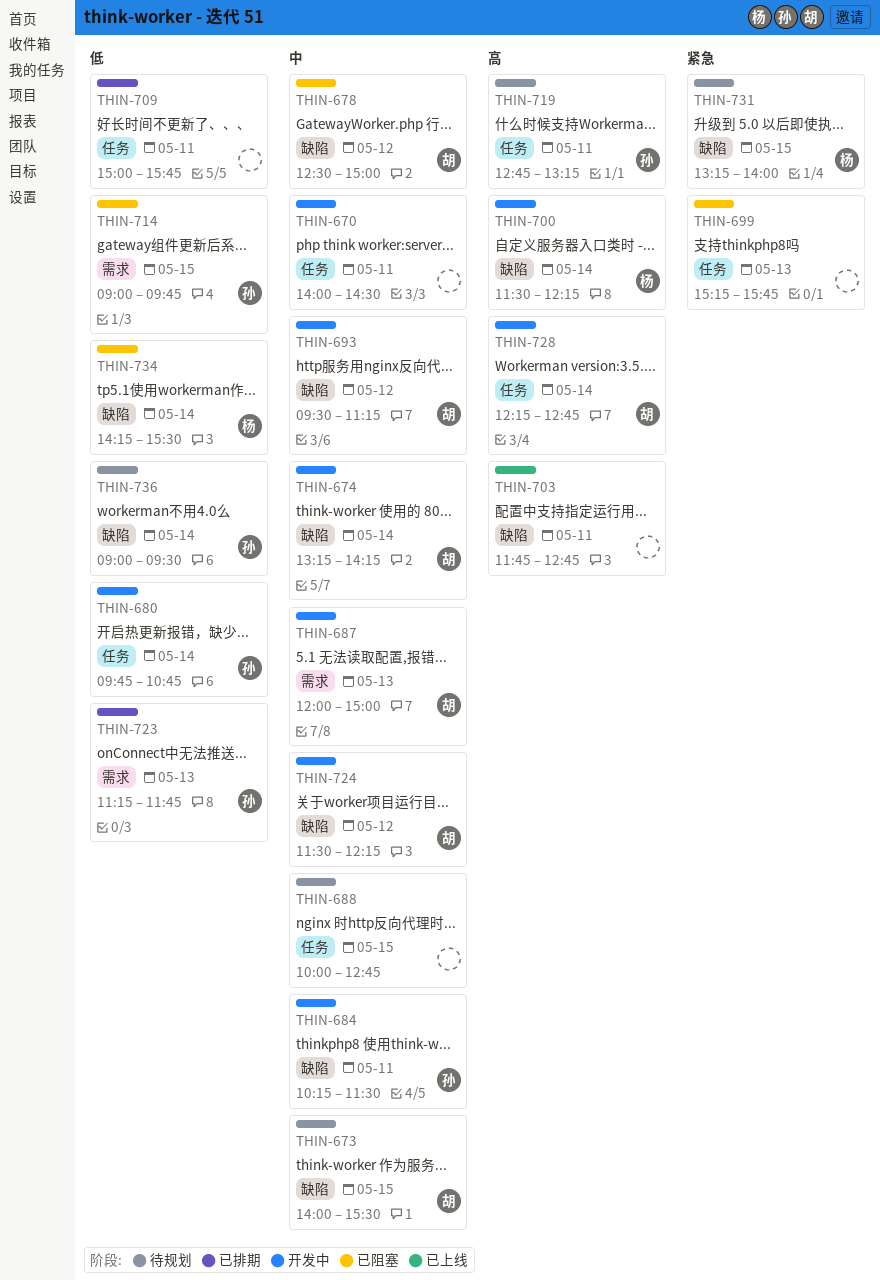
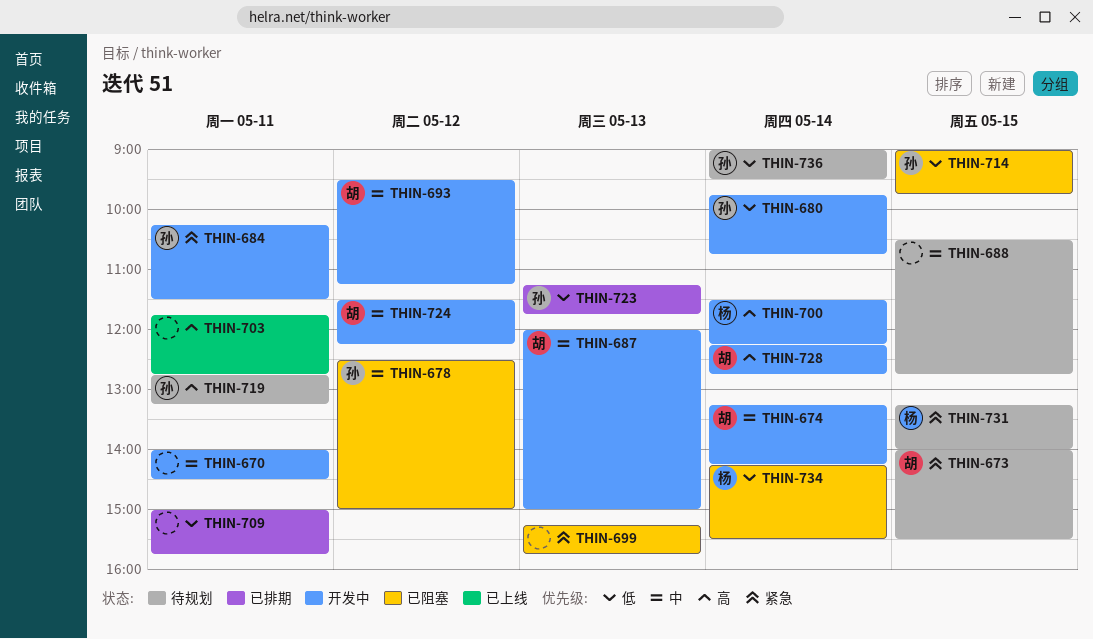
THIN-673, priority: 中 -> 紧急
THIN-678, owner: 胡 -> 孙
THIN-684, priority: 中 -> 紧急
THIN-688, begins: 10:00 -> 10:30

